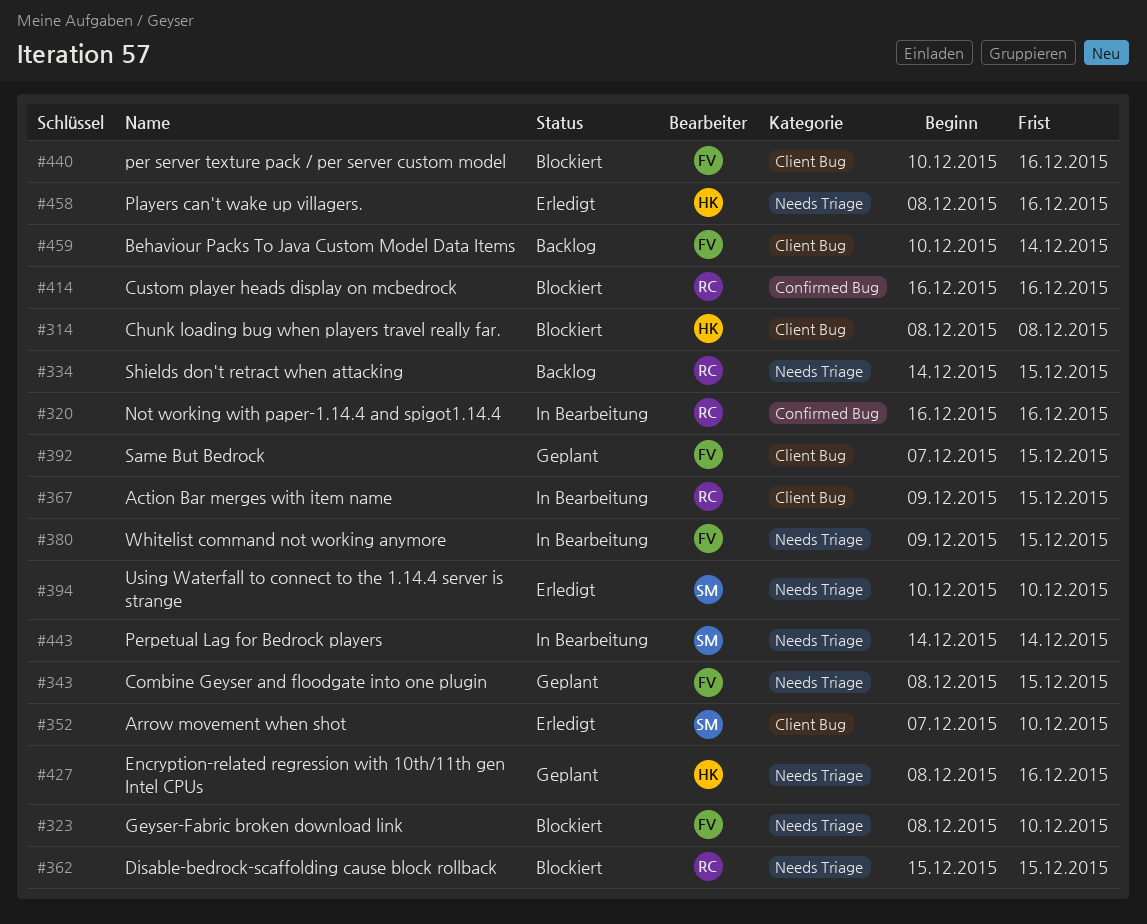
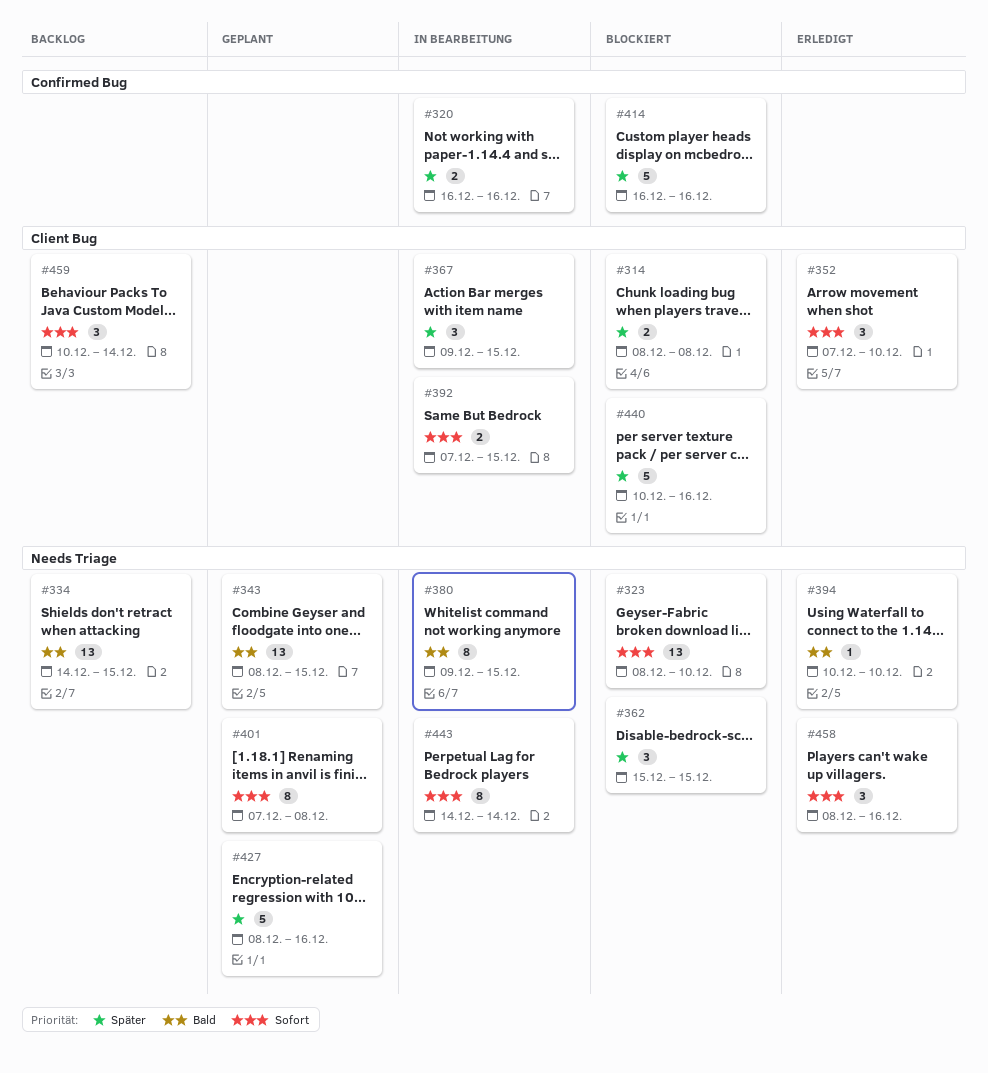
#392, status: Geplant -> In Bearbeitung
#401: none -> present

